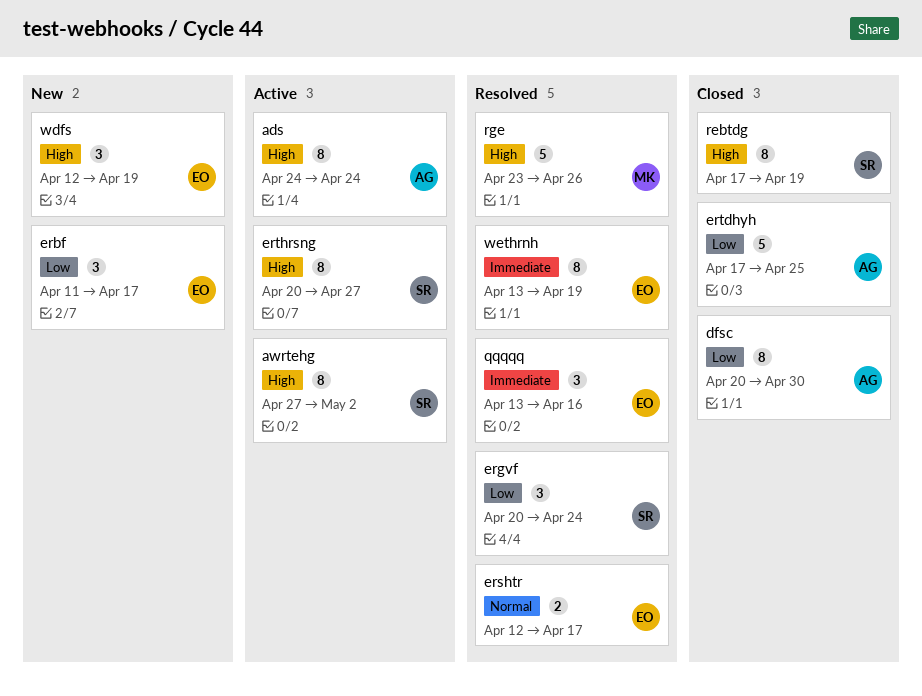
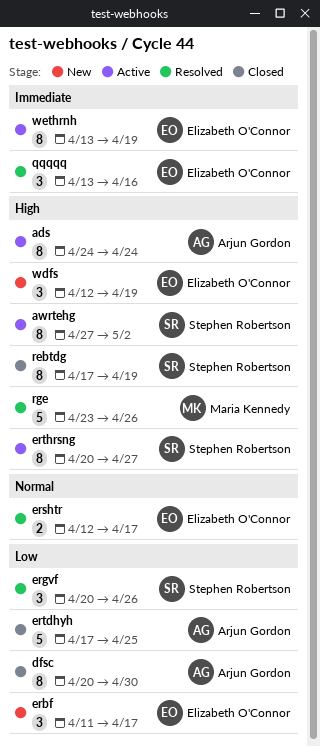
ergvf, due: Apr 24 -> Apr 26
wethrnh, status: Resolved -> Active

